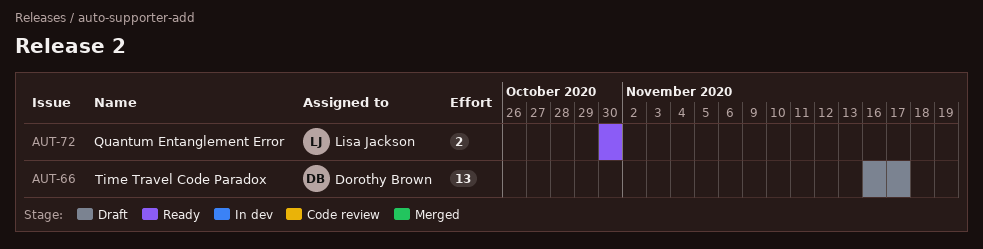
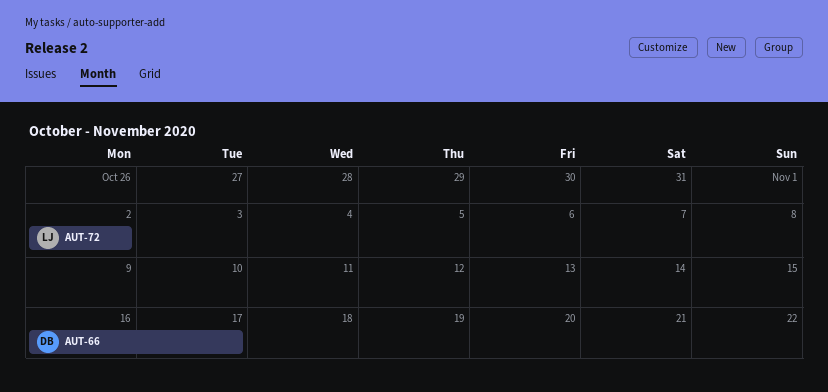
AUT-72, start: Oct 30 -> Nov 2
AUT-72, due: Oct 30 -> Nov 2

